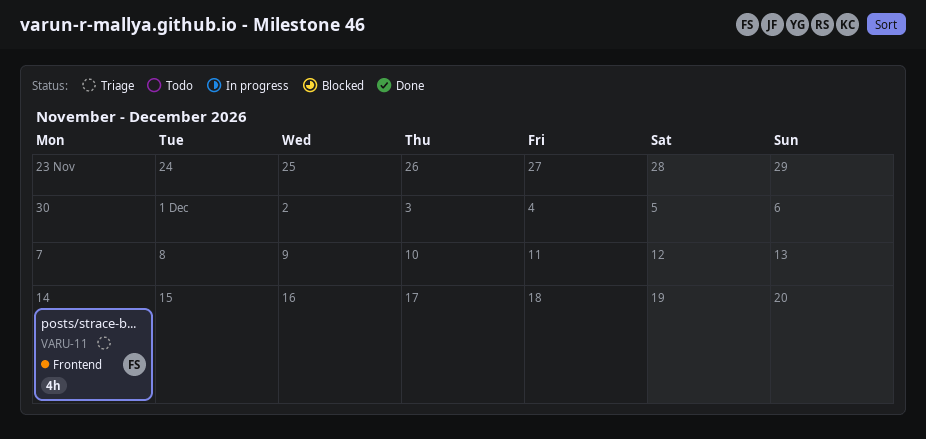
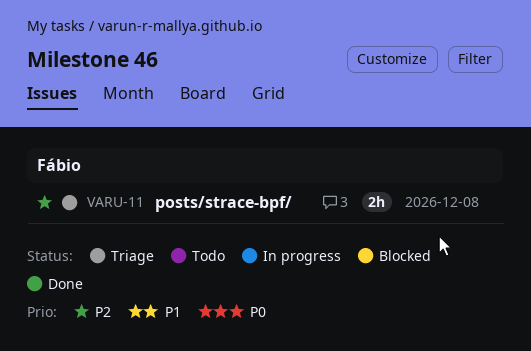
VARU-11, estimate: 4h -> 2h
VARU-11, due: Dec 14 -> Dec 8

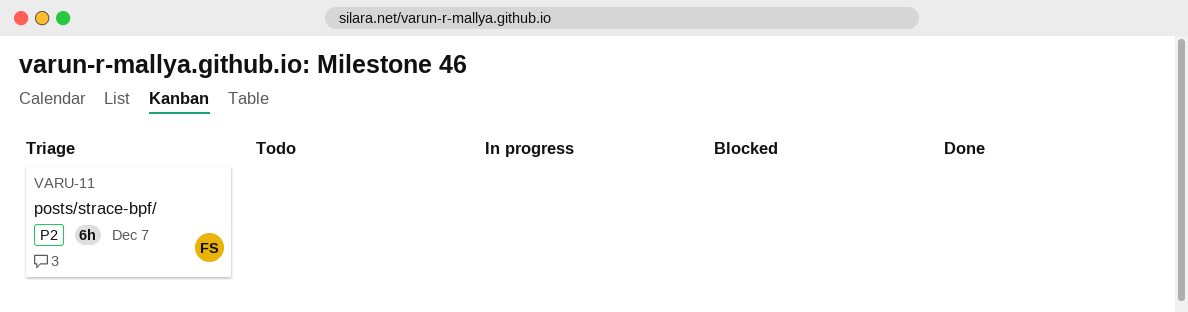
VARU-11, estimate: 2h -> 6h
VARU-11, due: Dec 8 -> Dec 7

